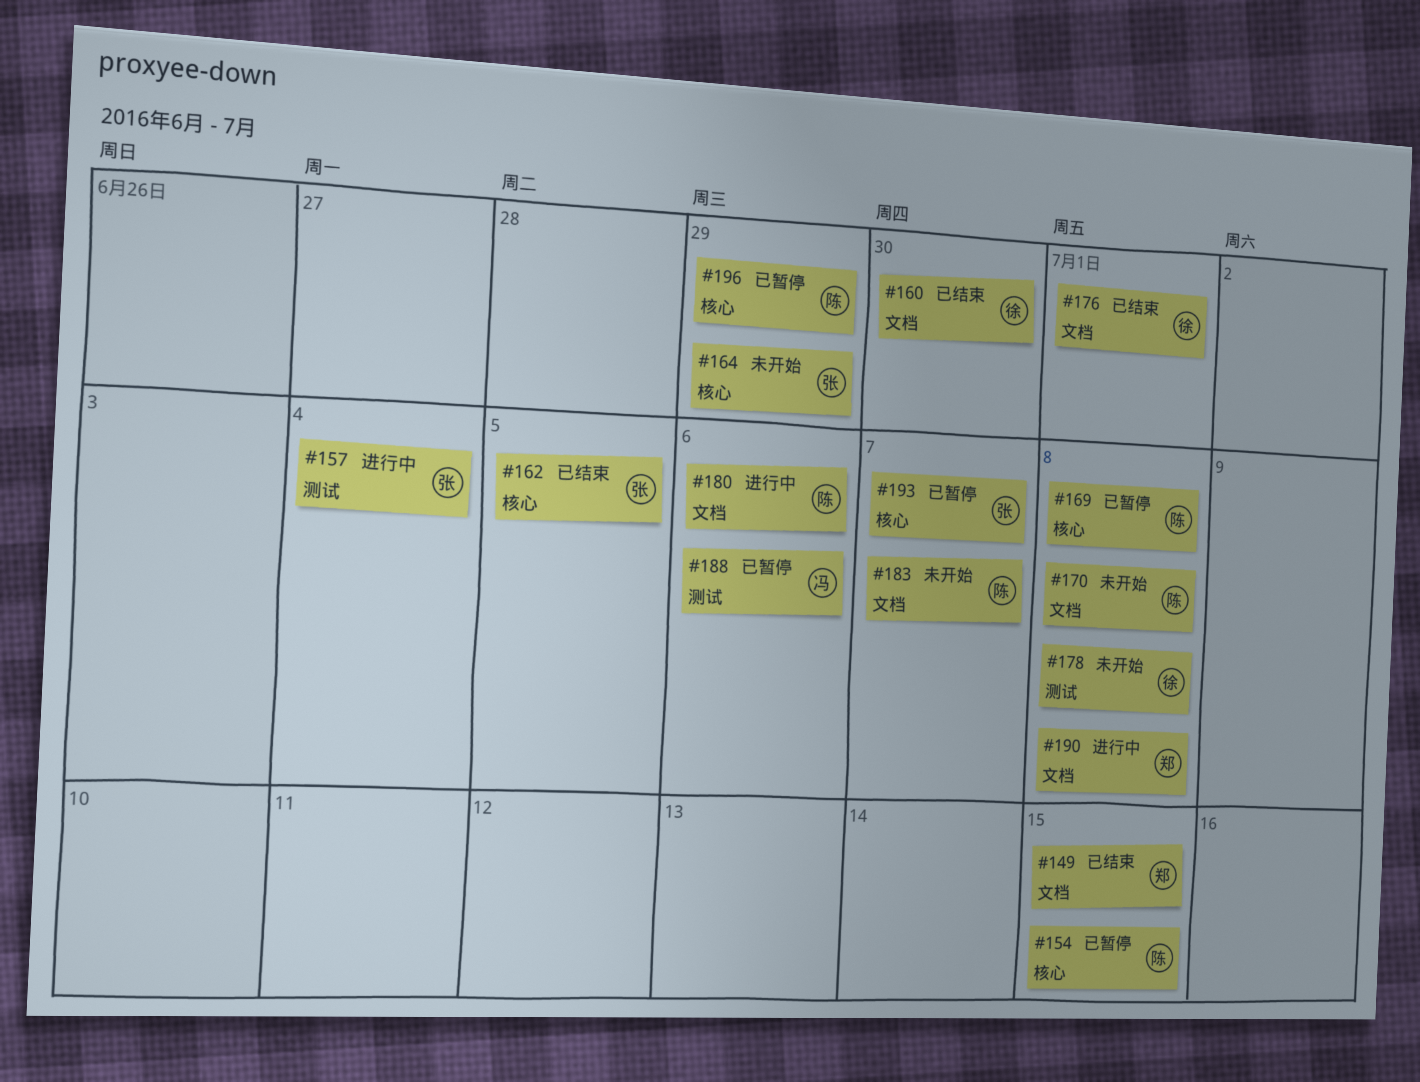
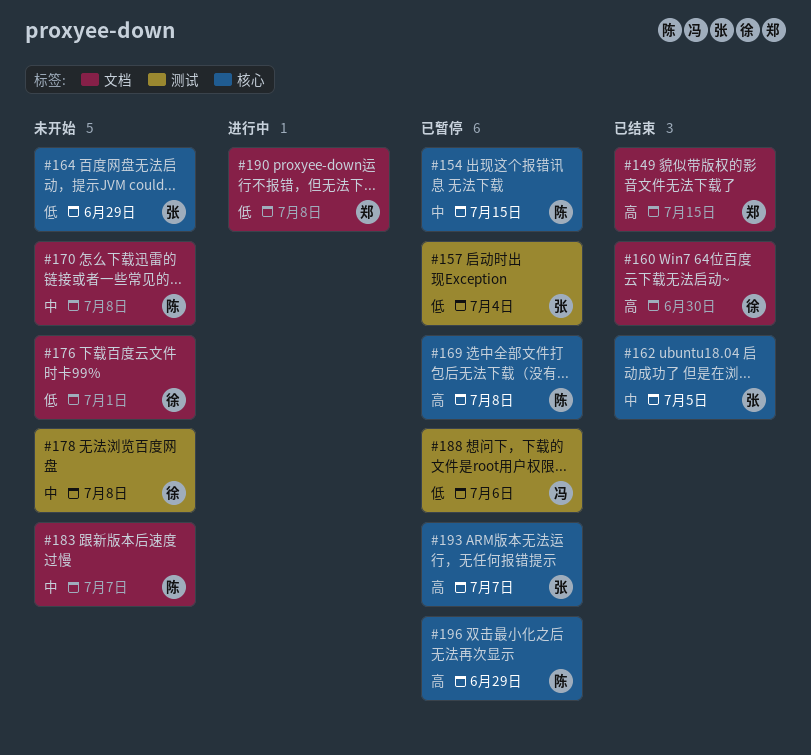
#157, status: 进行中 -> 已暂停
#176, status: 已结束 -> 未开始
#180: present -> none

